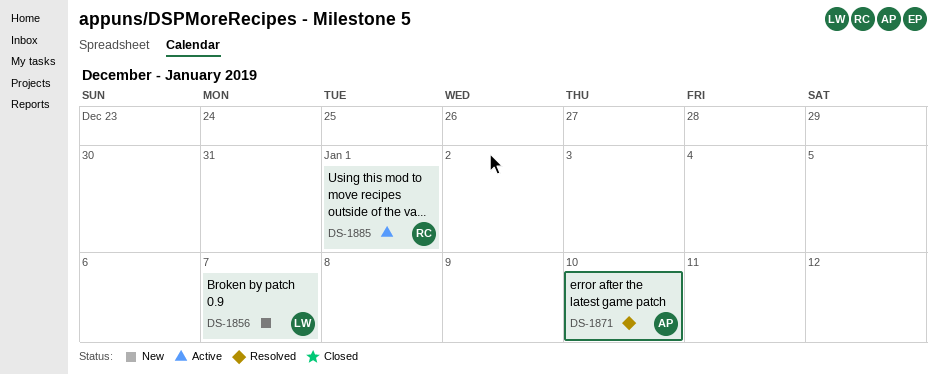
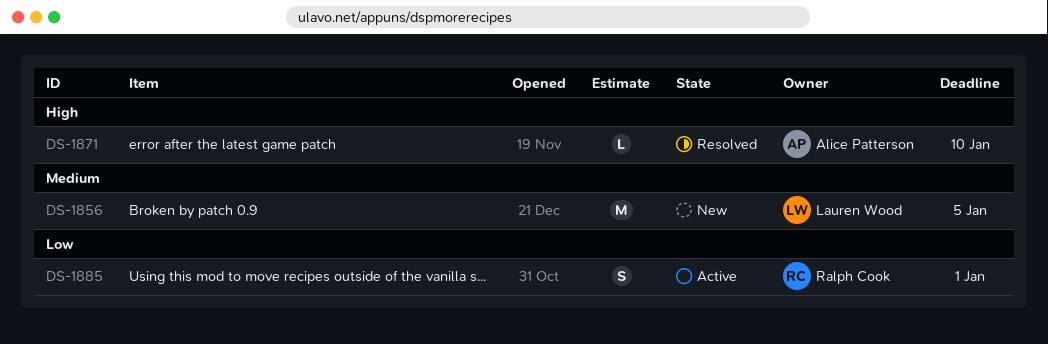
DS-1856, due: Jan 7 -> Jan 5

